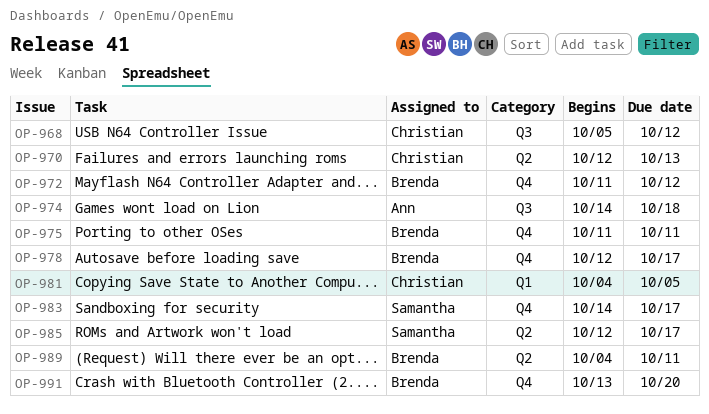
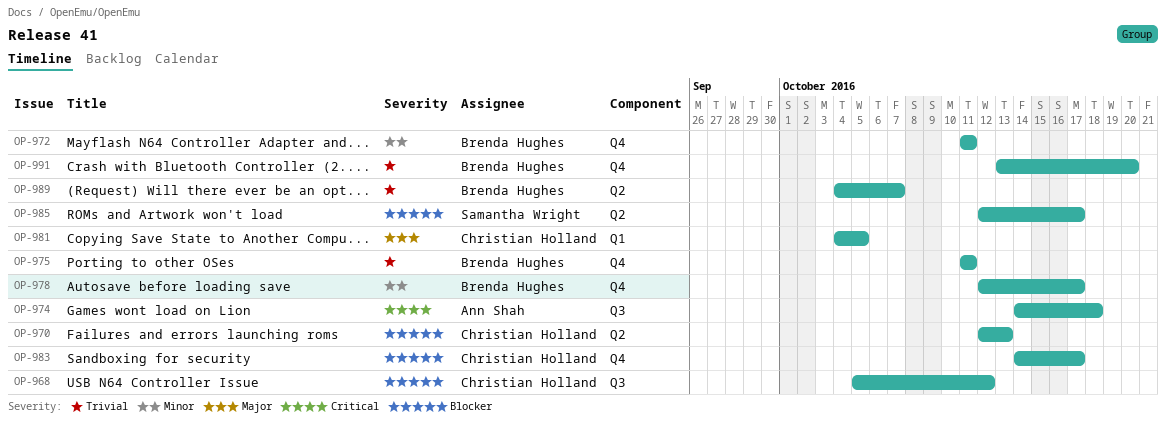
OP-972, due: Oct 12 -> Oct 11
OP-983, owner: Samantha Wright -> Christian Holland
OP-989, due: Oct 11 -> Oct 7

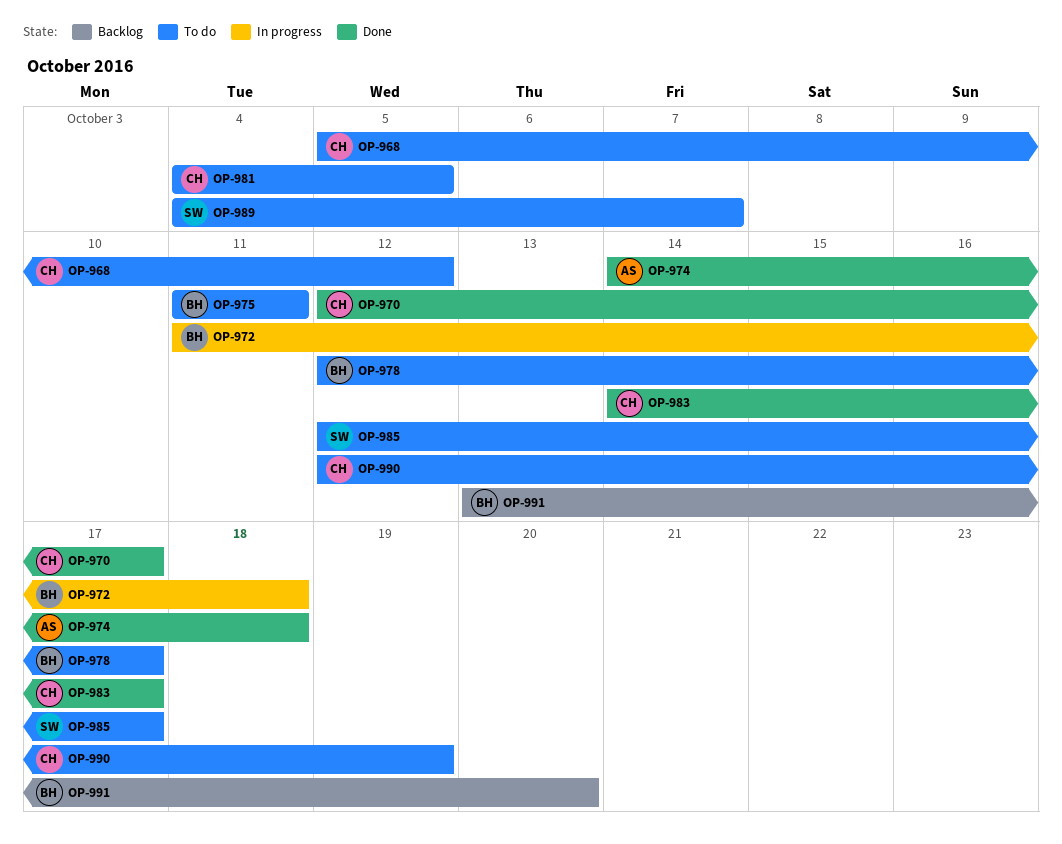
OP-970, due: Oct 13 -> Oct 17
OP-972, due: Oct 11 -> Oct 18
OP-989, owner: Brenda Hughes -> Samantha Wright
OP-990: none -> present

